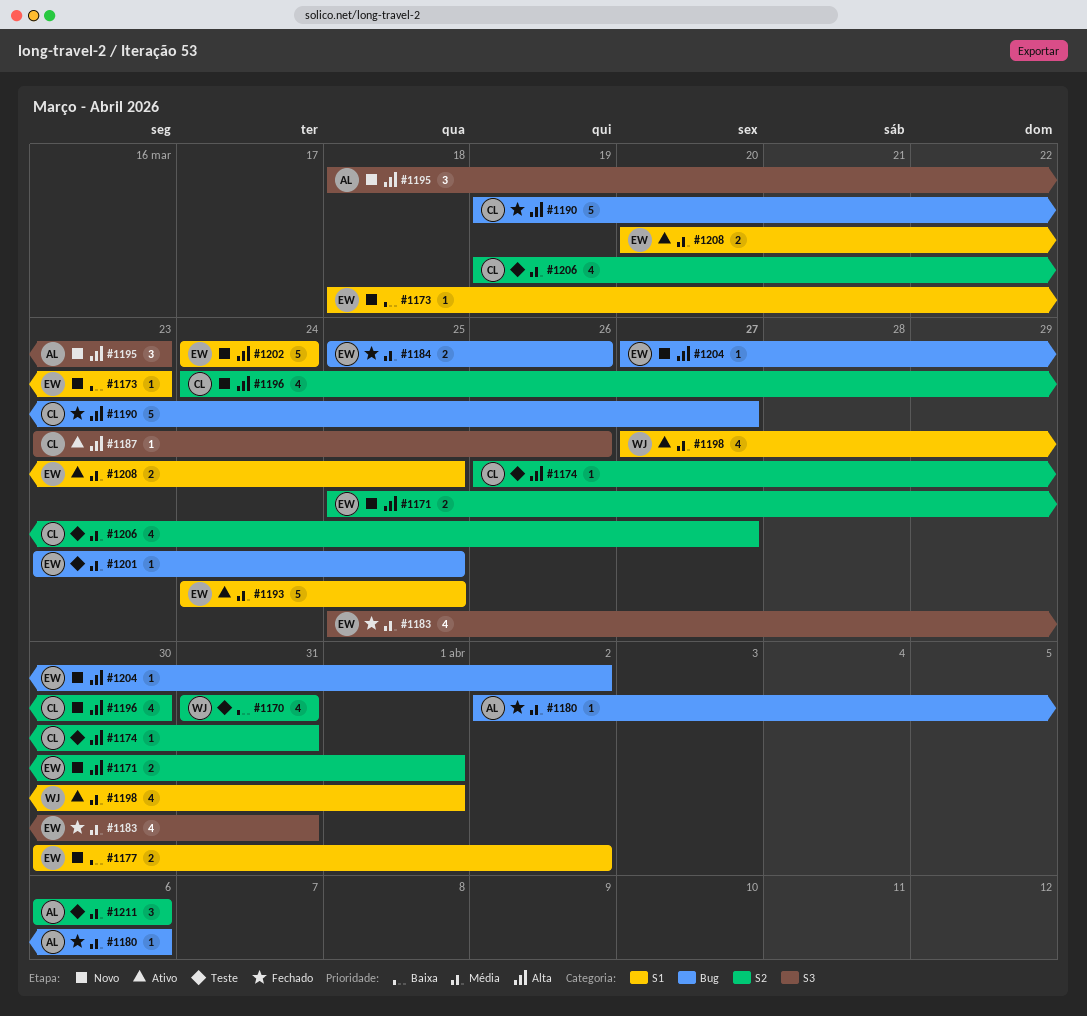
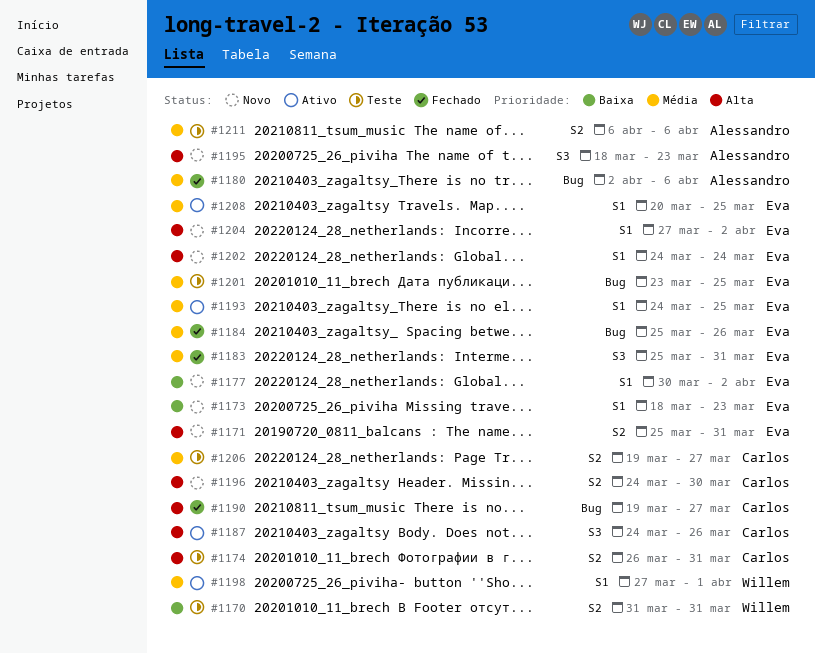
#1171, due: Apr 1 -> Mar 31
#1187, start: Mar 23 -> Mar 24
#1204, label: Bug -> S1

